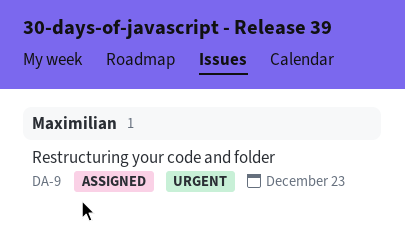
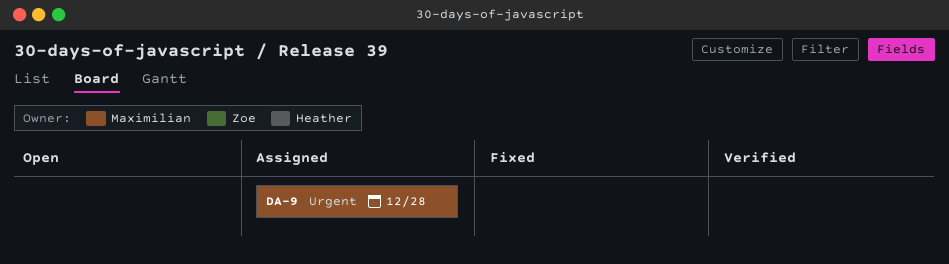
DA-9, due: Dec 23 -> Dec 28

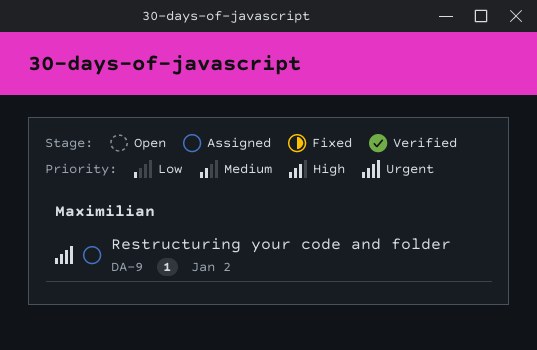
DA-9, due: Dec 28 -> Jan 2

